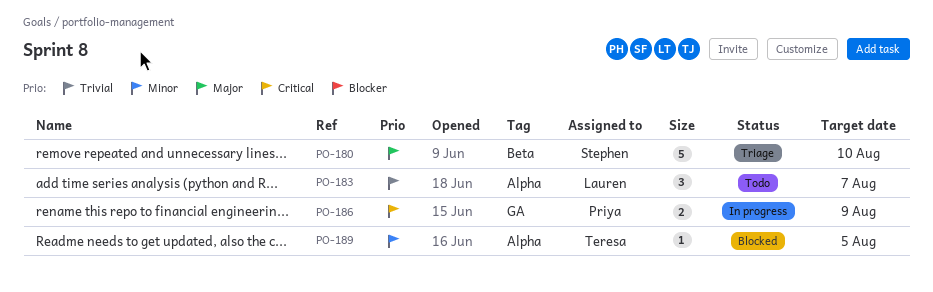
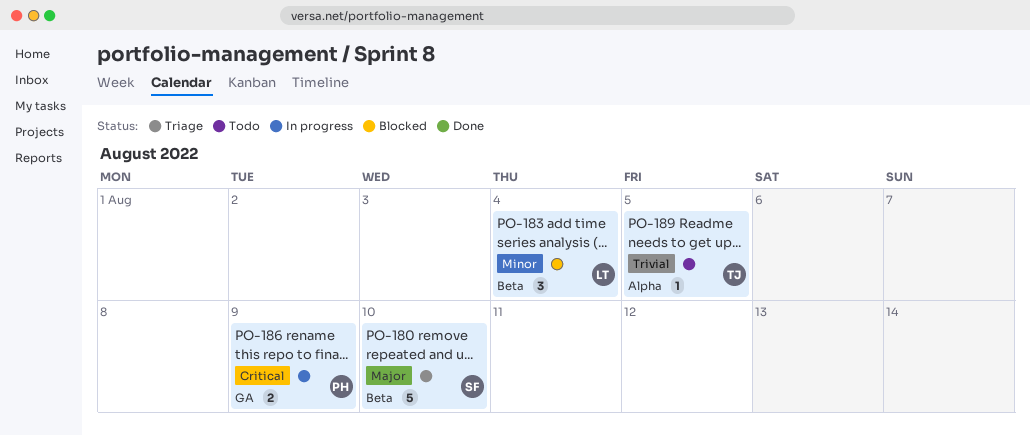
PO-183, status: Todo -> Blocked
PO-183, priority: Trivial -> Minor
PO-183, label: Alpha -> Beta
PO-183, due: Aug 7 -> Aug 4
PO-189, status: Blocked -> Todo
PO-189, priority: Minor -> Trivial

